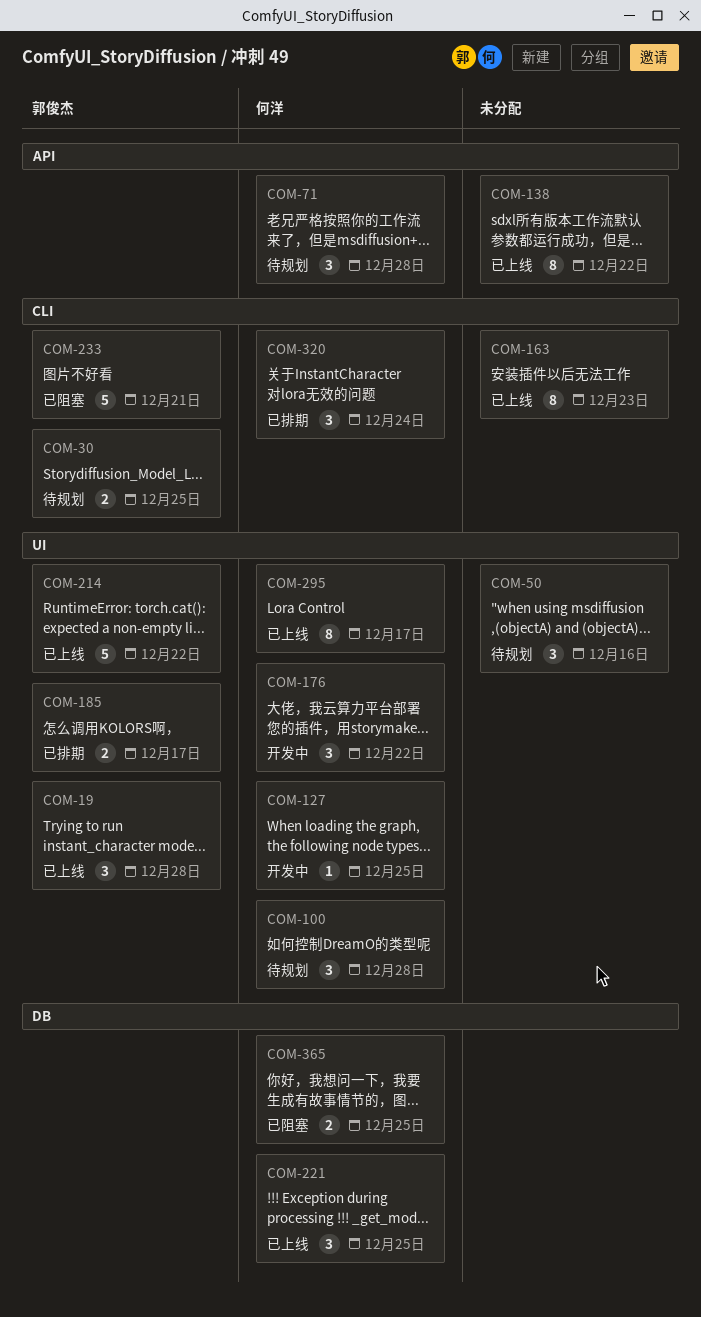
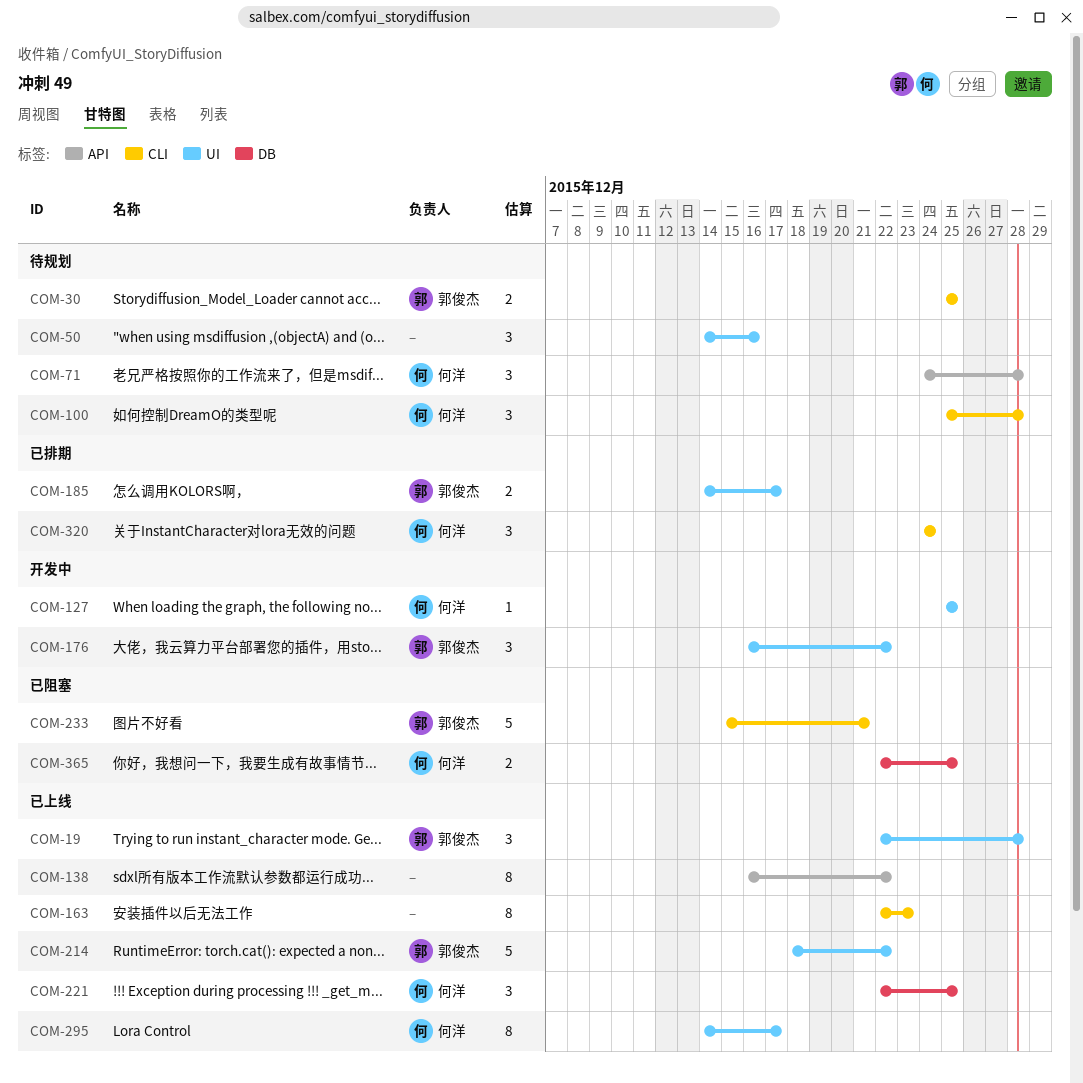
COM-100, label: UI -> CLI
COM-176, owner: 何洋 -> 郭俊杰

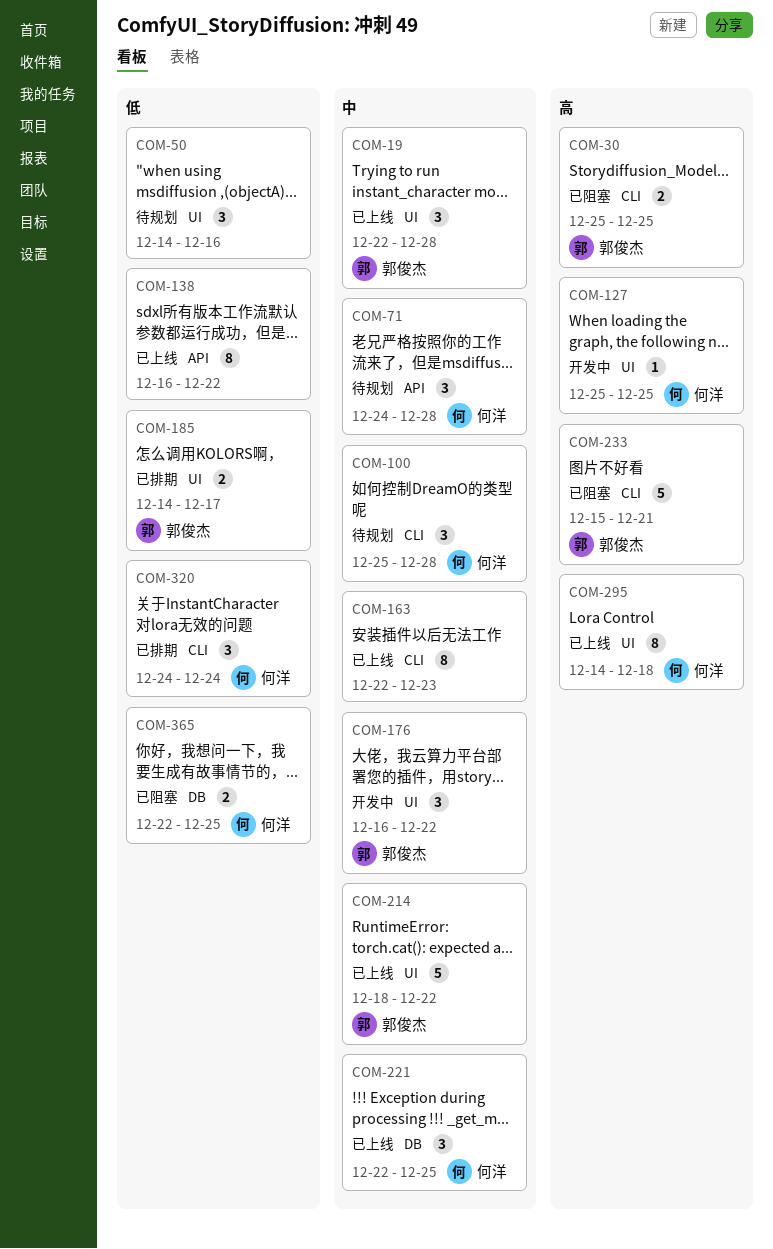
COM-30, status: 待规划 -> 已阻塞
COM-295, due: Dec 17 -> Dec 18

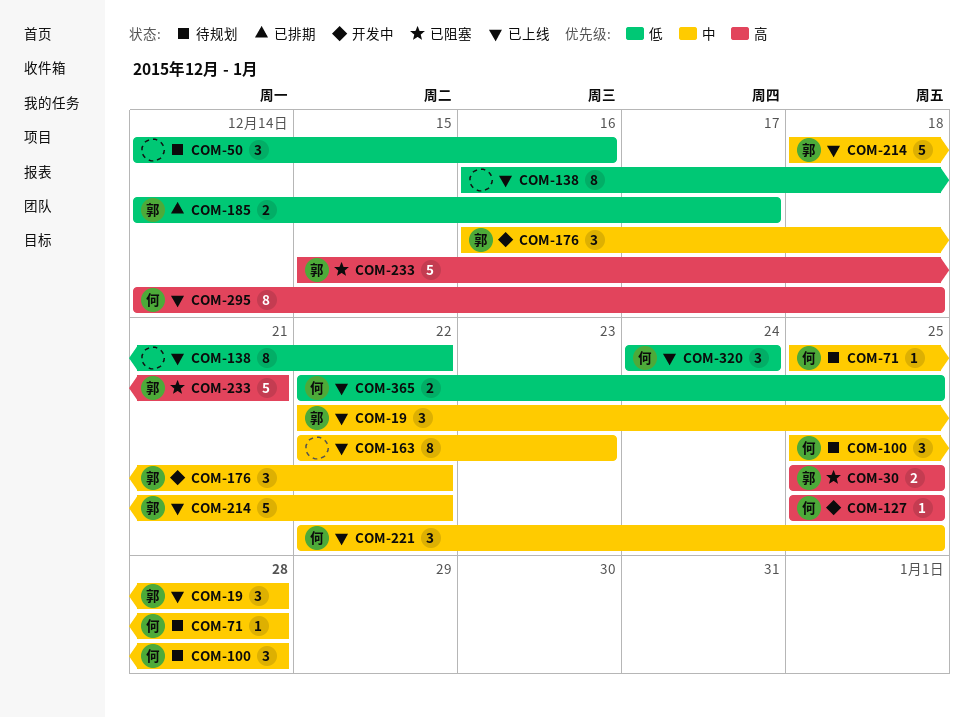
COM-71, estimate: 3 -> 1
COM-71, start: Dec 24 -> Dec 25
COM-320, status: 已排期 -> 已上线
COM-365, status: 已阻塞 -> 已上线

